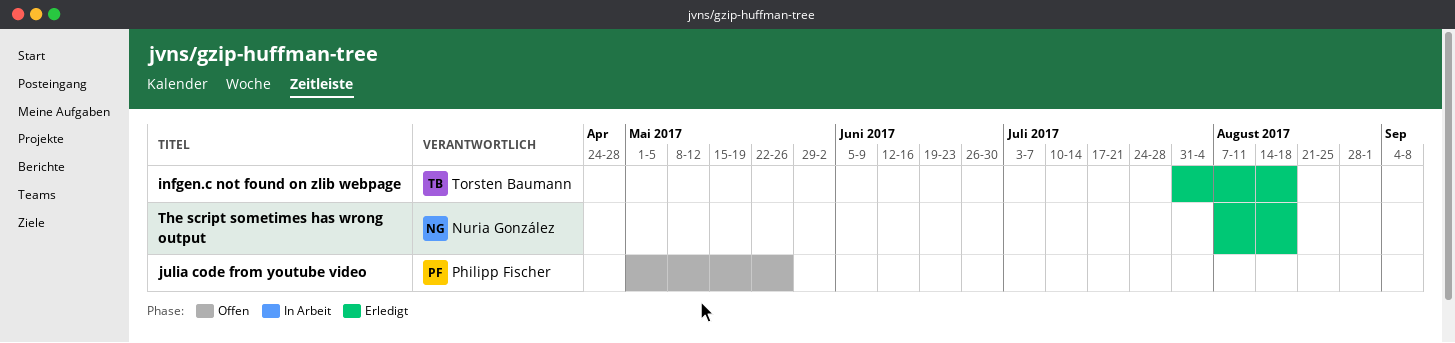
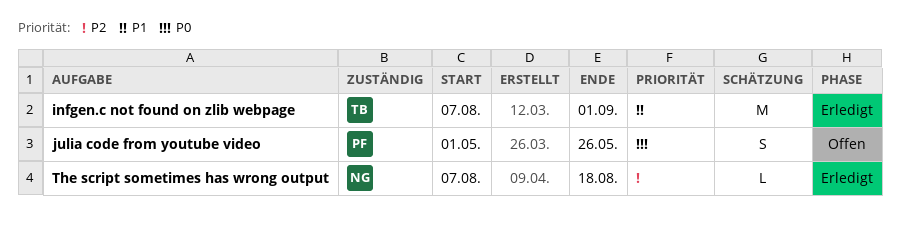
infgen.c not found on zlib webpage, start: Jul 31 -> Aug 7
infgen.c not found on zlib webpage, due: Aug 18 -> Sep 1

